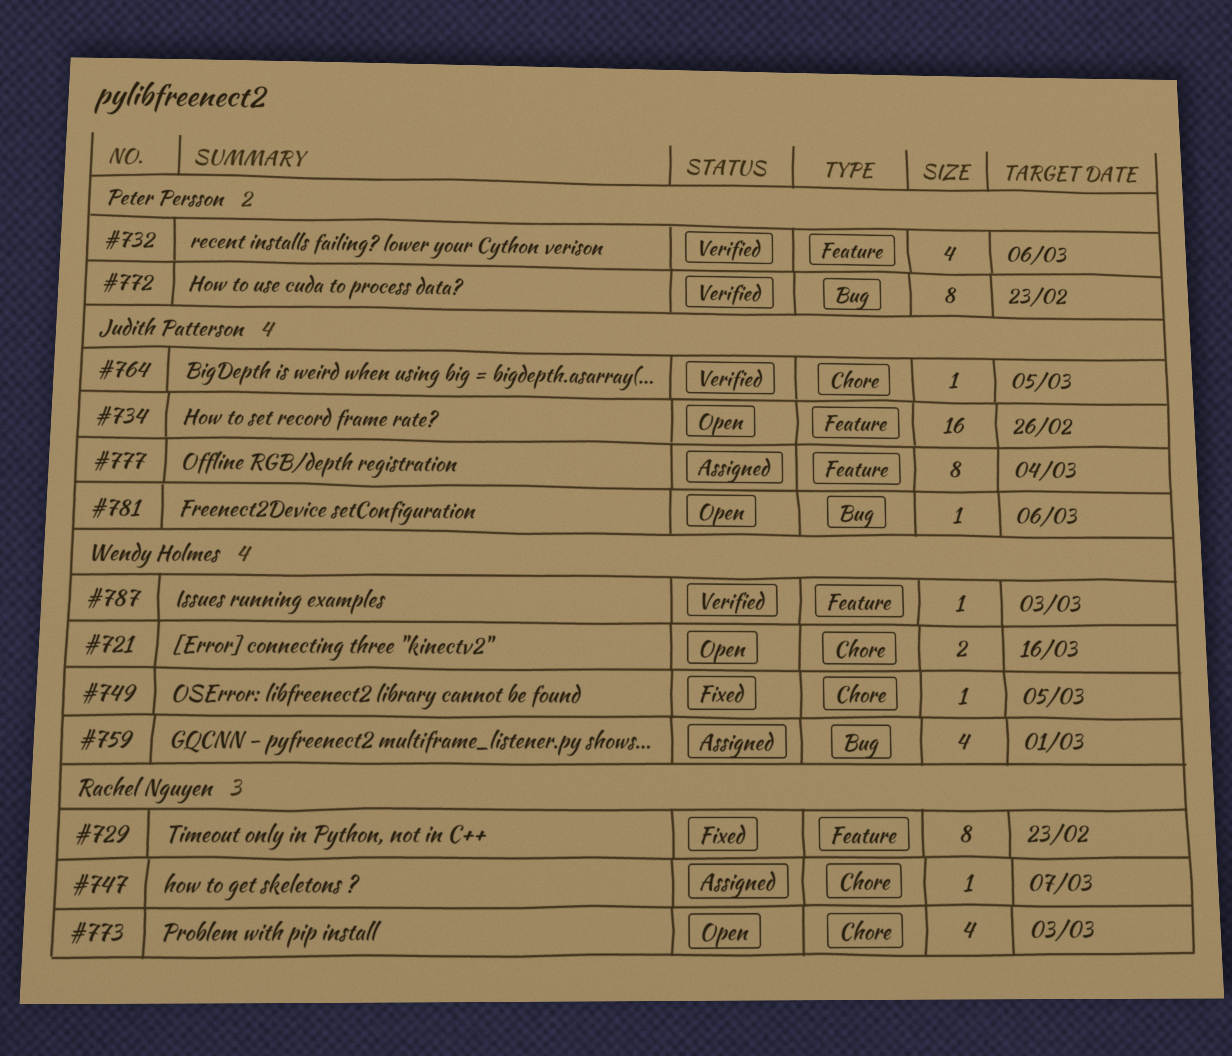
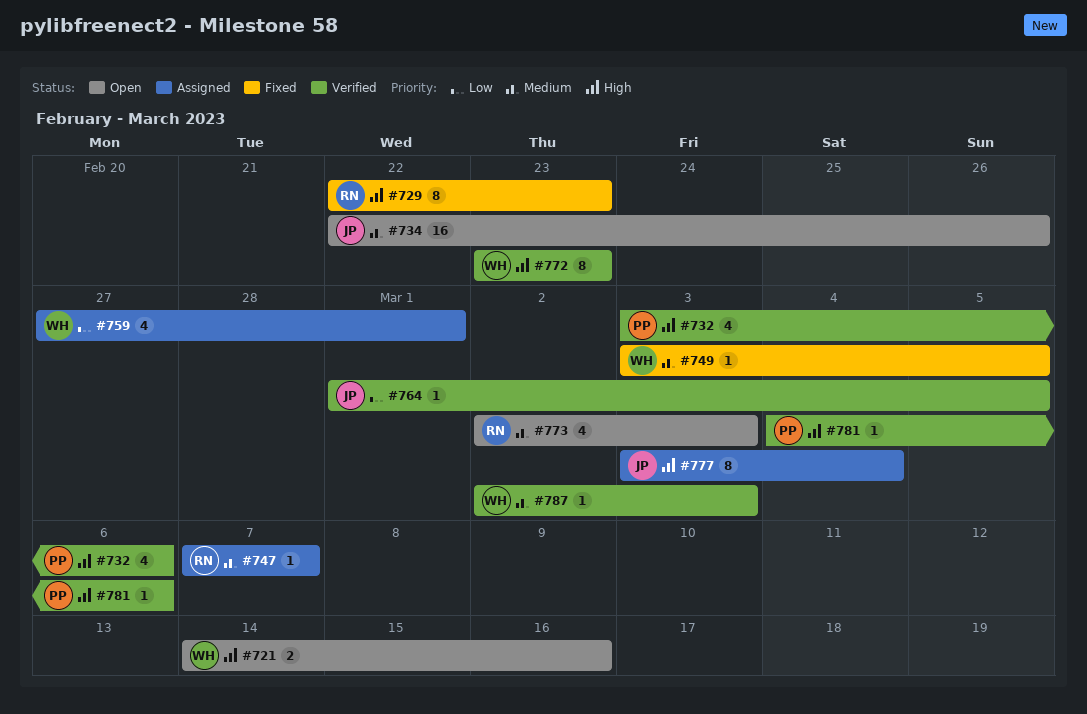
#772, owner: Peter Persson -> Wendy Holmes
#781, status: Open -> Verified
#781, owner: Judith Patterson -> Peter Persson

